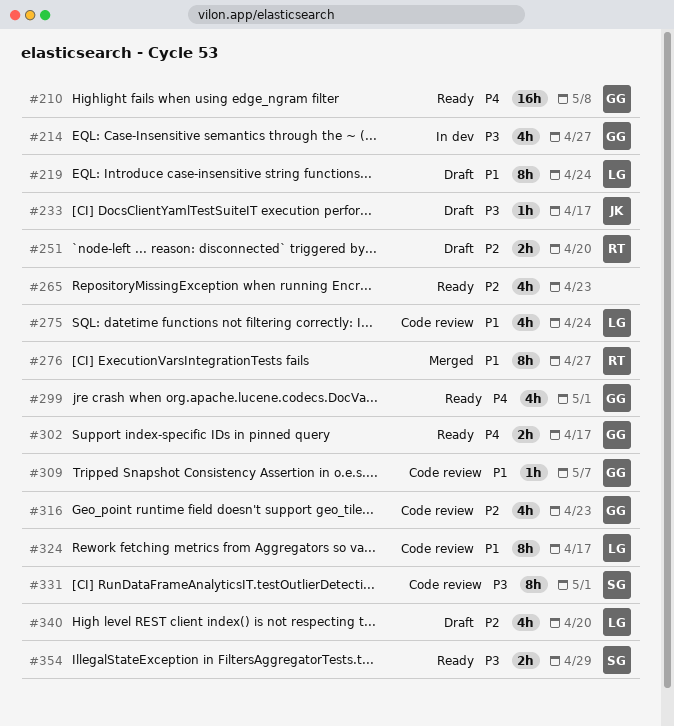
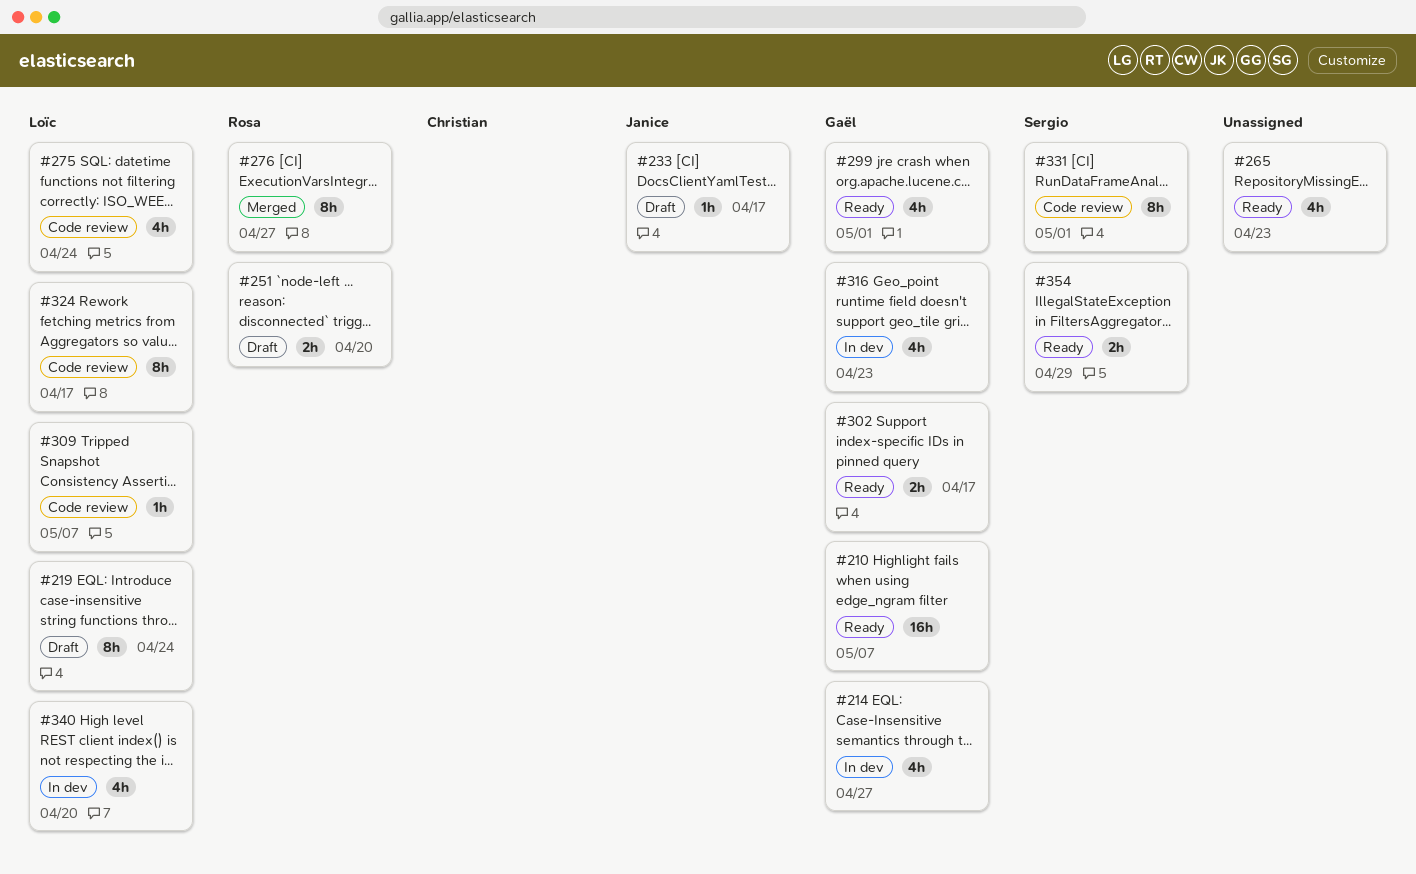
#210, due: May 8 -> May 7
#309, owner: Gaël -> Loïc
#316, status: Code review -> In dev
#340, status: Draft -> In dev

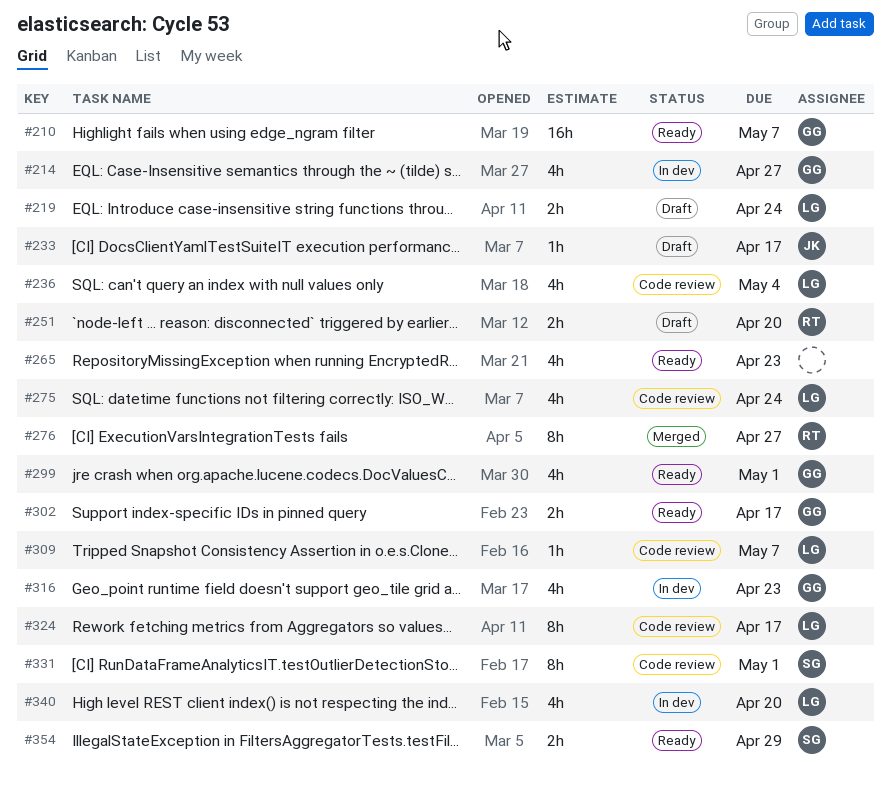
#219, estimate: 8h -> 2h
#236: none -> present

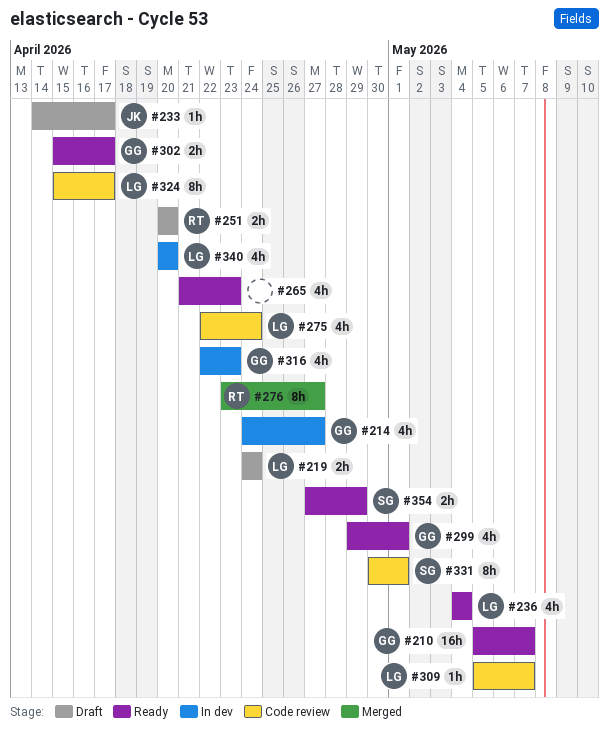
#236, status: Code review -> Ready

